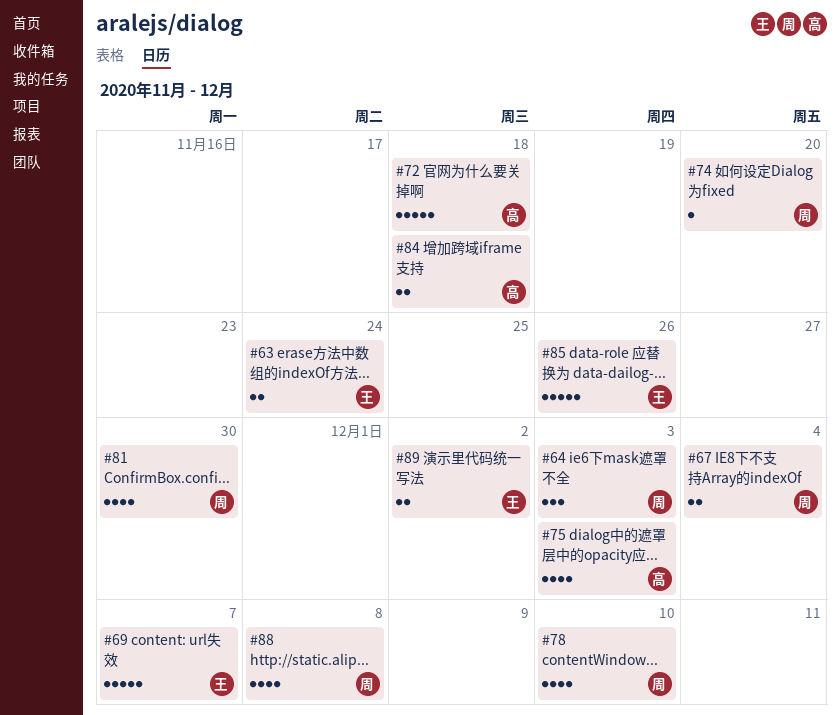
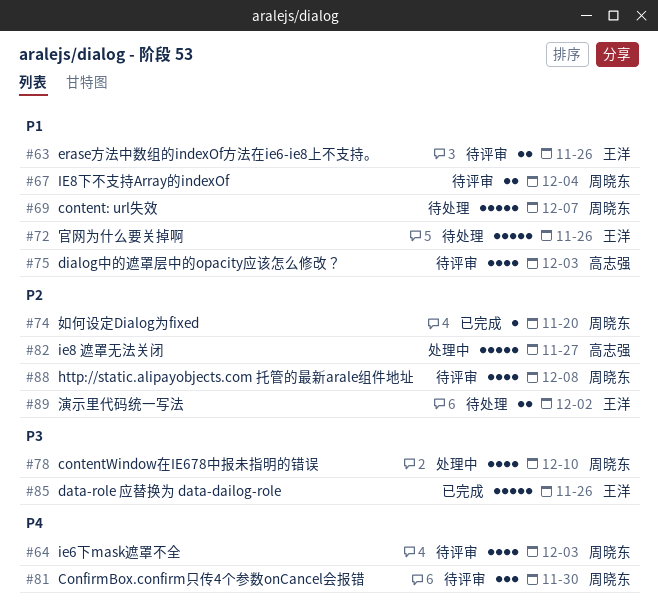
#63, due: Nov 24 -> Nov 26
#64, estimate: 3 -> 4
#69, owner: 王洋 -> 周晓东
#72, owner: 高志强 -> 王洋
#72, due: Nov 18 -> Nov 26
#81, estimate: 4 -> 3
#82: none -> present
#84: present -> none

